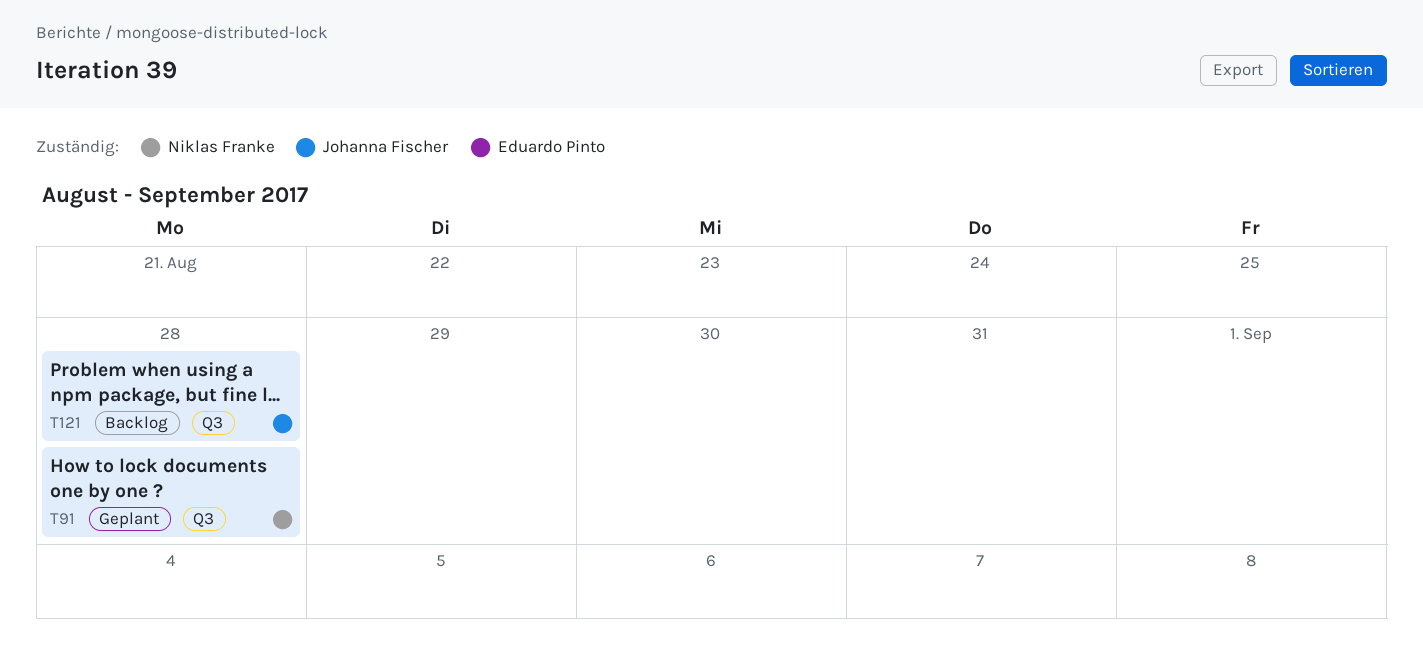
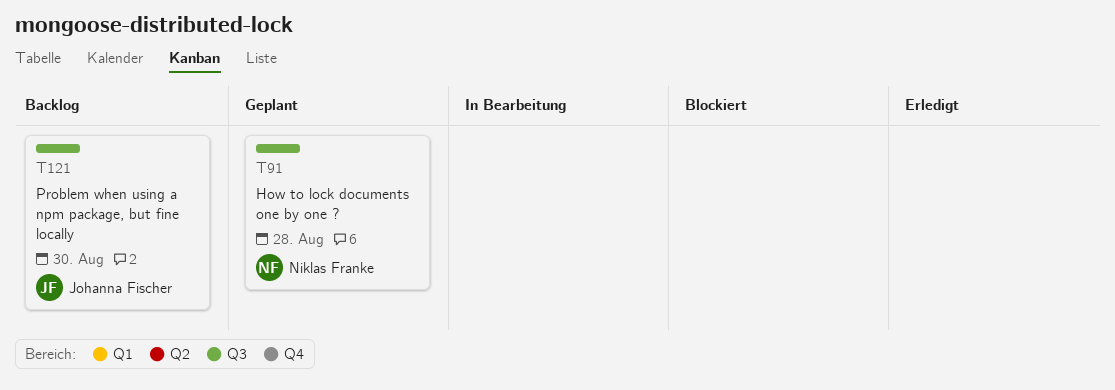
T121, due: Aug 28 -> Aug 30

